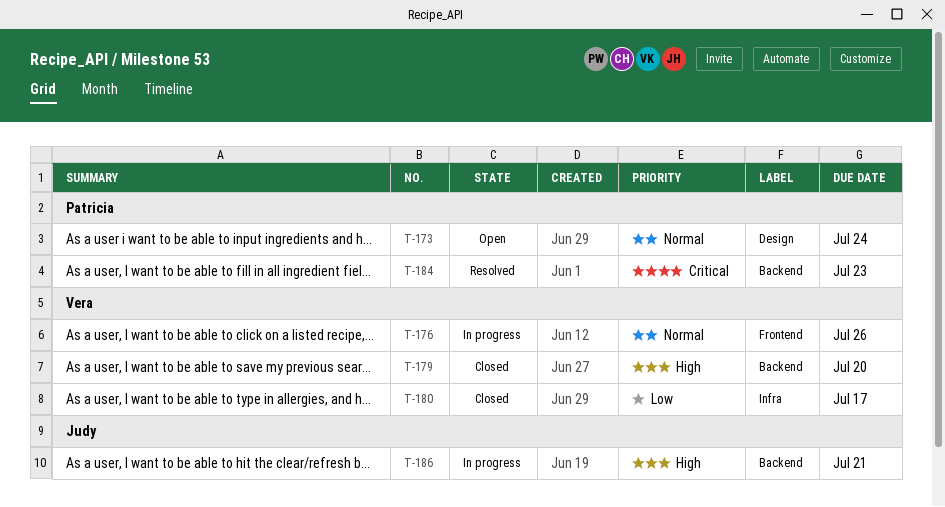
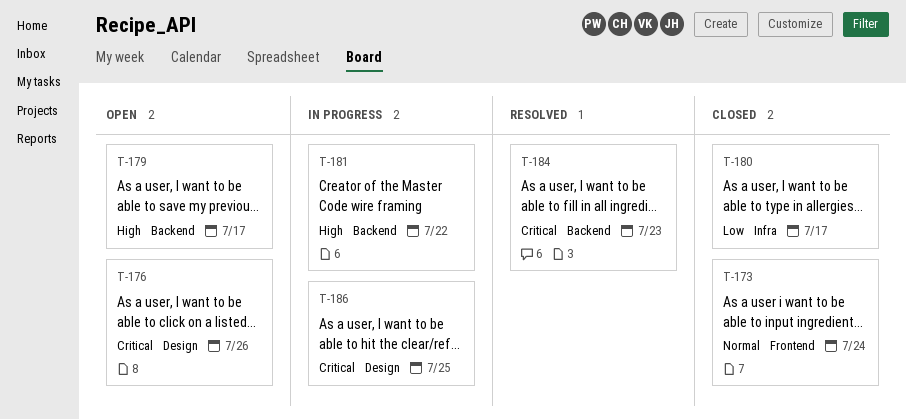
T-173, status: Open -> Closed
T-173, label: Design -> Frontend
T-176, status: In progress -> Open
T-176, priority: Normal -> Critical
T-176, label: Frontend -> Design
T-179, status: Closed -> Open
T-179, due: Jul 20 -> Jul 17
T-181: none -> present
T-186, priority: High -> Critical
T-186, label: Backend -> Design
T-186, due: Jul 21 -> Jul 25

